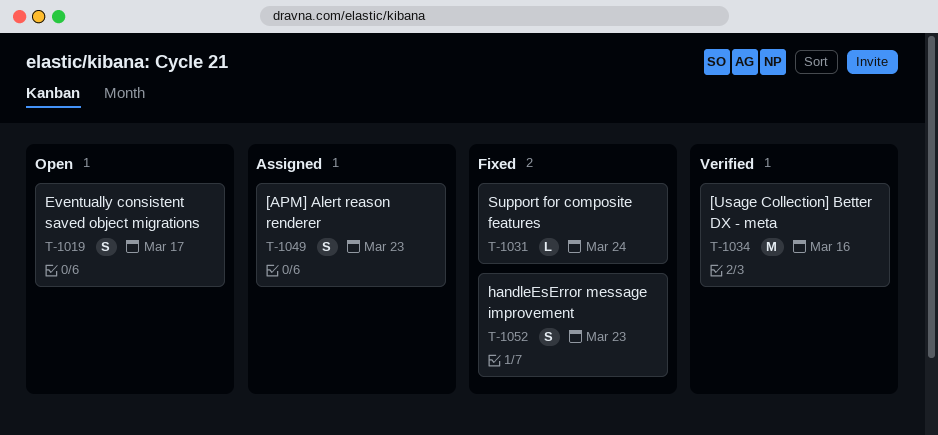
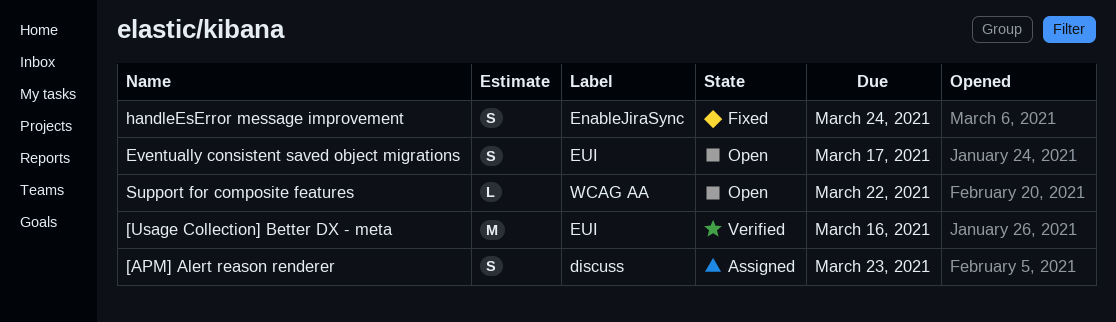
handleEsError message improvement, due: Mar 23 -> Mar 24
Support for composite features, status: Fixed -> Open
Support for composite features, due: Mar 24 -> Mar 22

